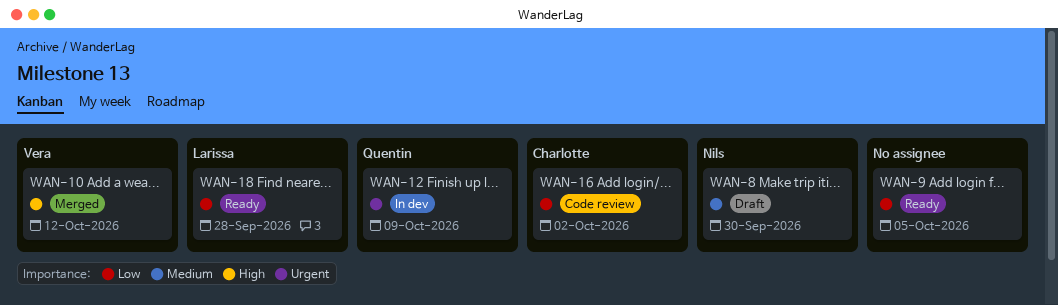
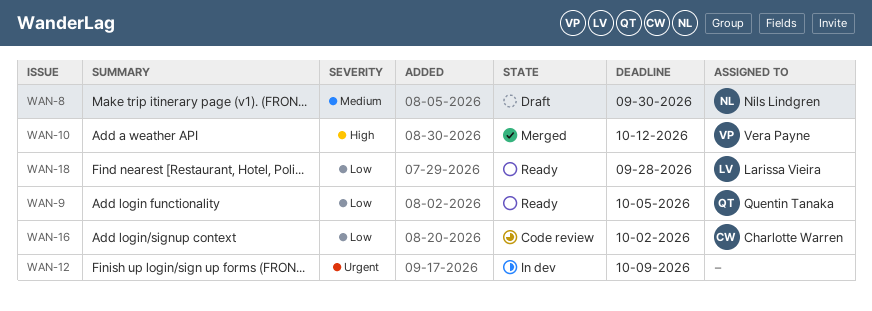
WAN-9, owner: none -> Quentin Tanaka
WAN-12, owner: Quentin Tanaka -> none

